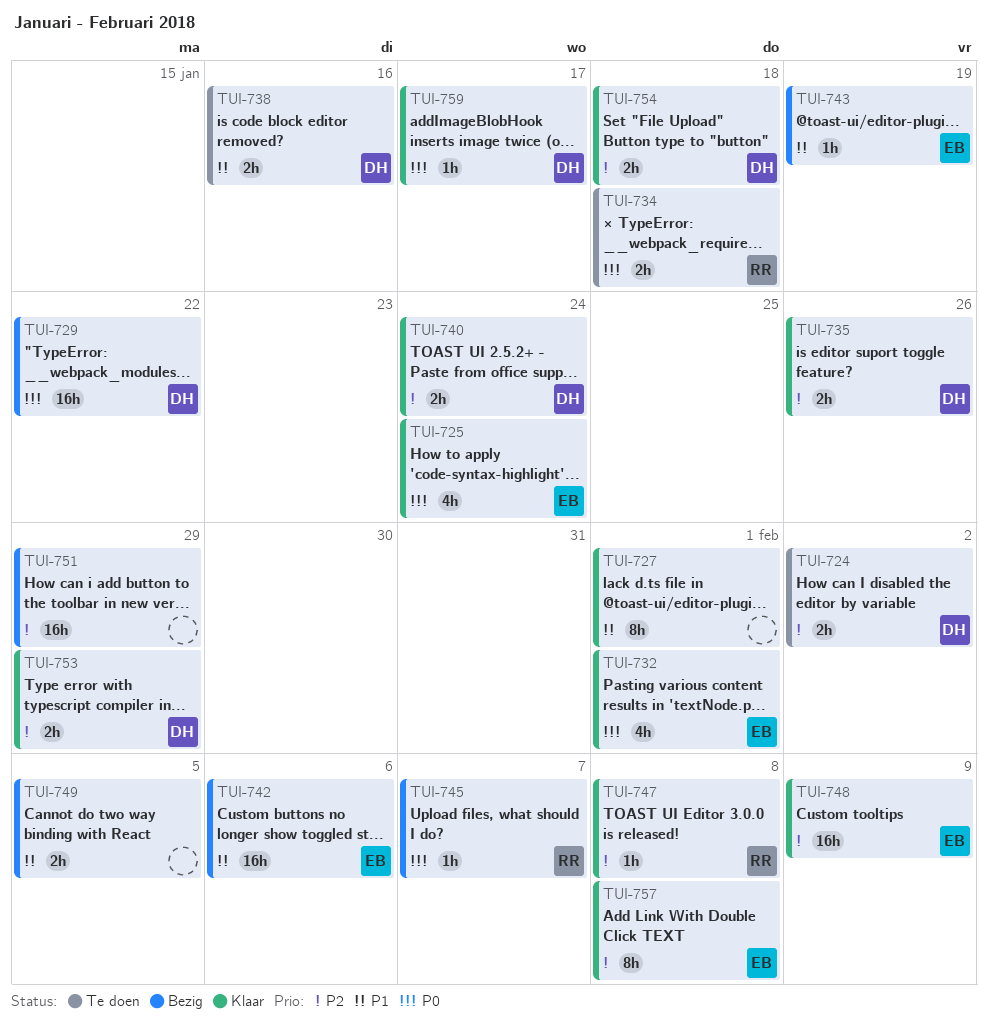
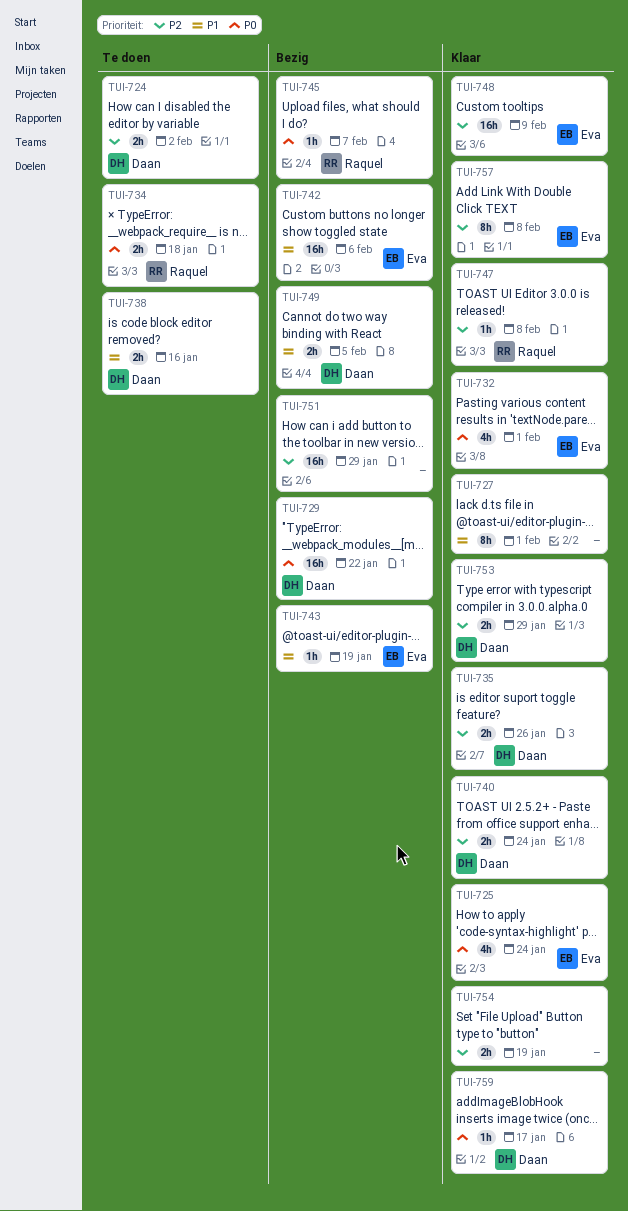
TUI-749, owner: none -> Daan
TUI-754, owner: Daan -> none
TUI-754, due: Jan 18 -> Jan 19

